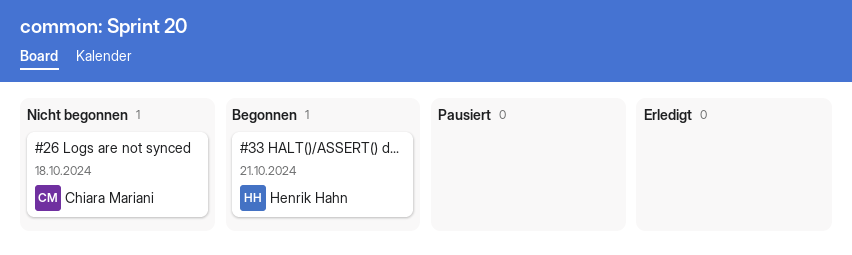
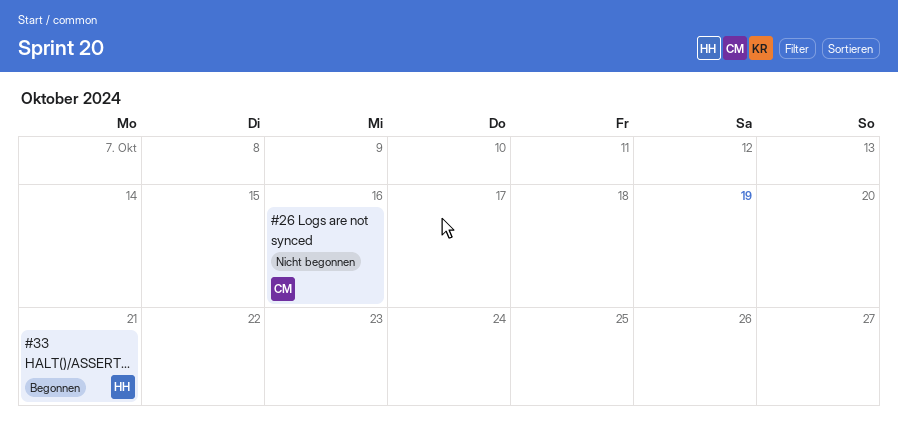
#26, due: Oct 18 -> Oct 16

